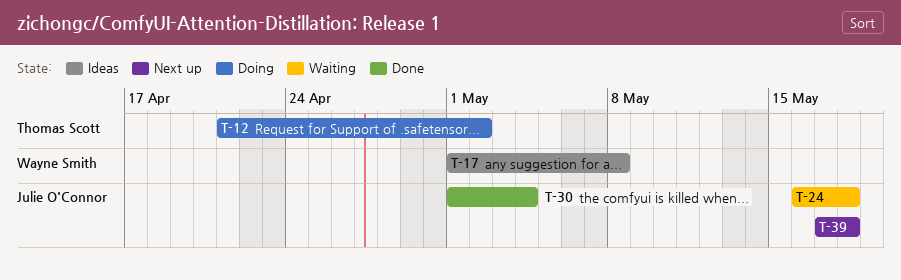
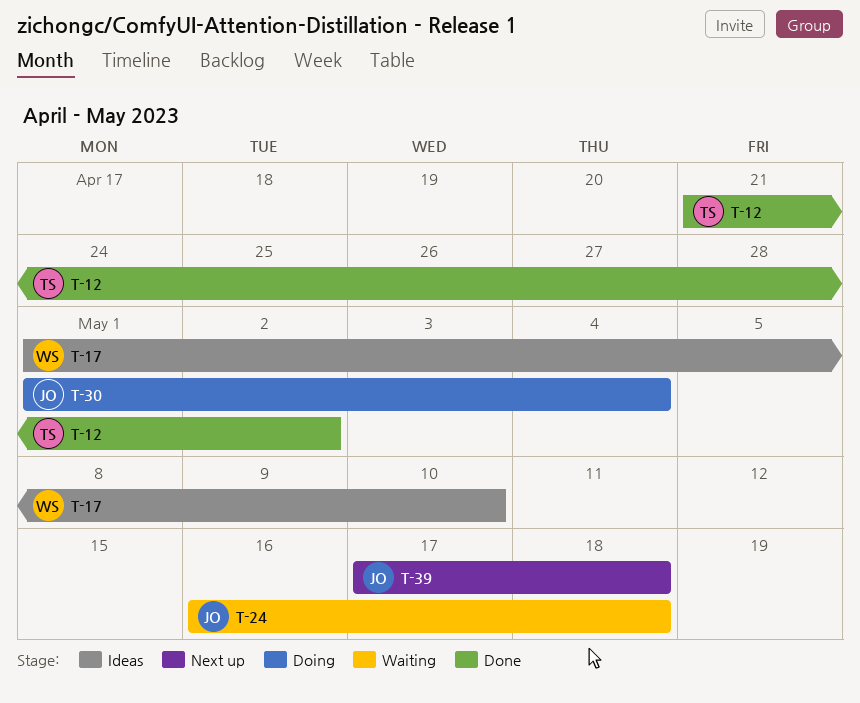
T-12, status: Doing -> Done
T-17, due: May 8 -> May 10
T-30, status: Done -> Doing

